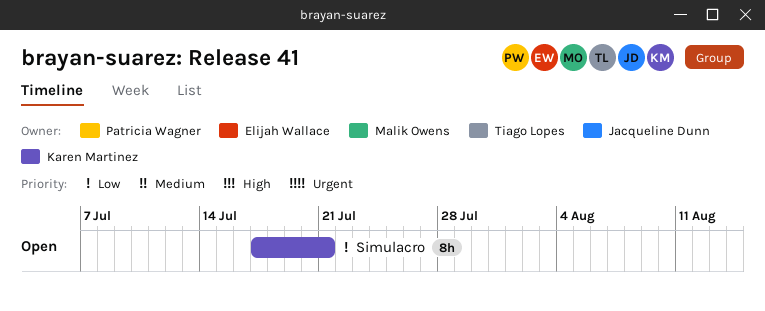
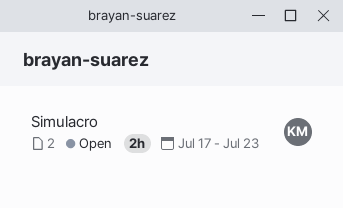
Simulacro, estimate: 8h -> 2h
Simulacro, due: Jul 21 -> Jul 23

